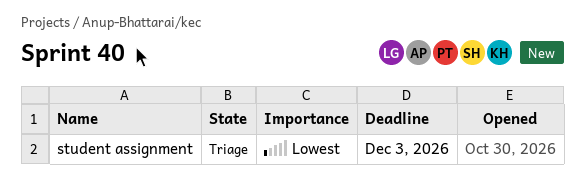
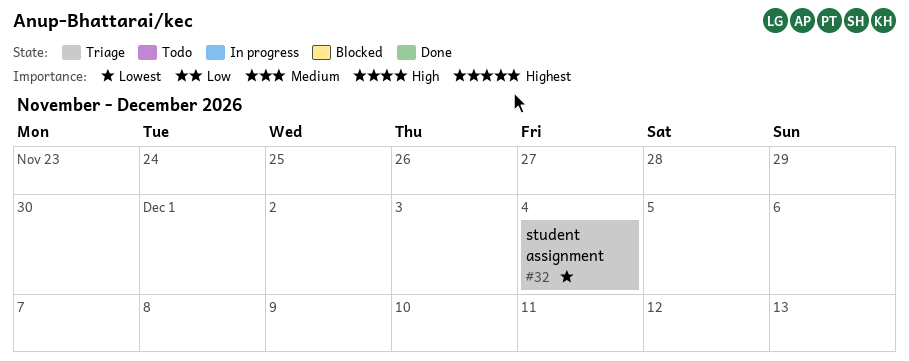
student assignment, due: Dec 3 -> Dec 4

